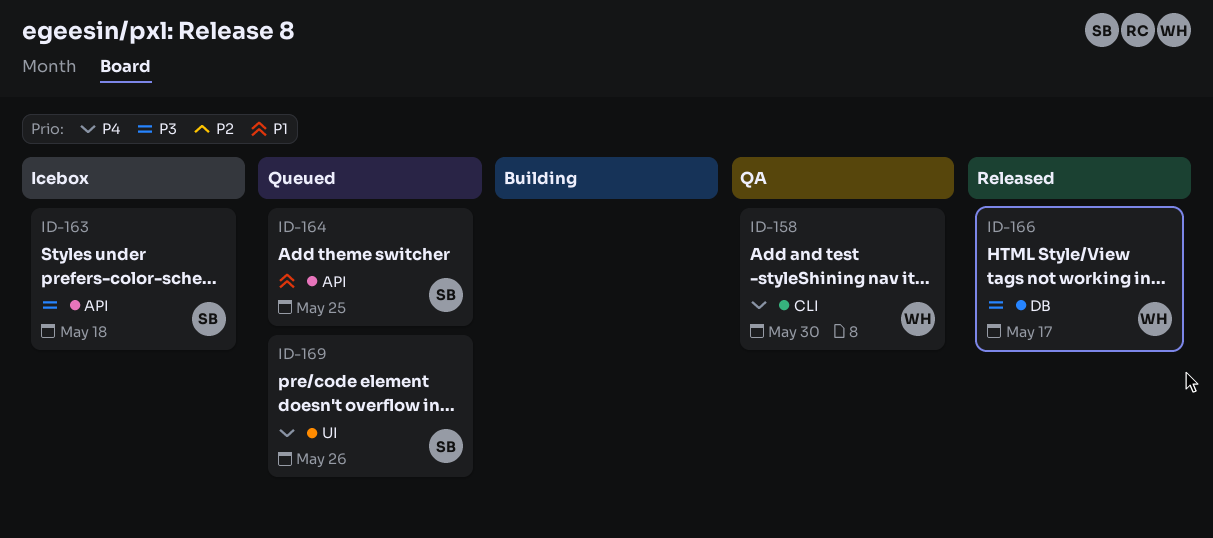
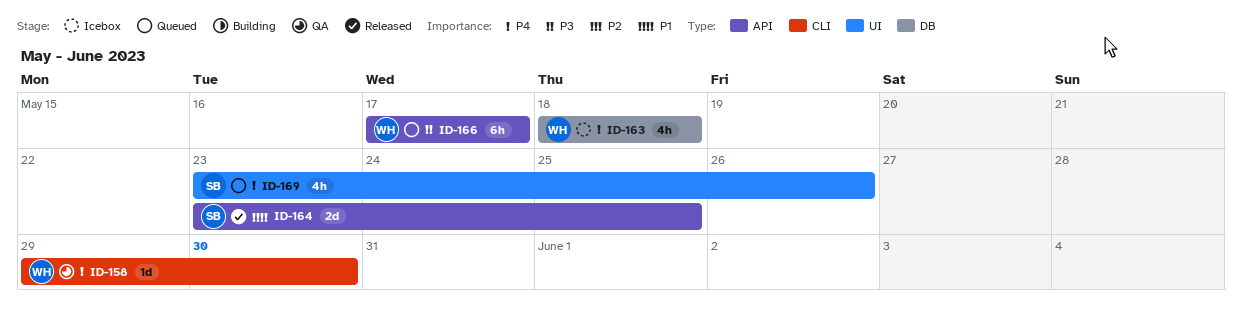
ID-163, owner: SB -> WH
ID-163, priority: P3 -> P4
ID-163, label: API -> DB
ID-164, status: Queued -> Released
ID-166, status: Released -> Queued
ID-166, label: DB -> API

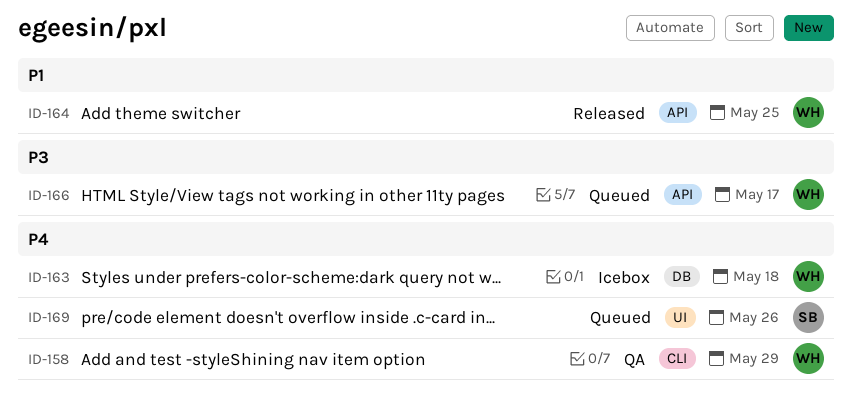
ID-158, due: May 30 -> May 29
ID-164, owner: SB -> WH

